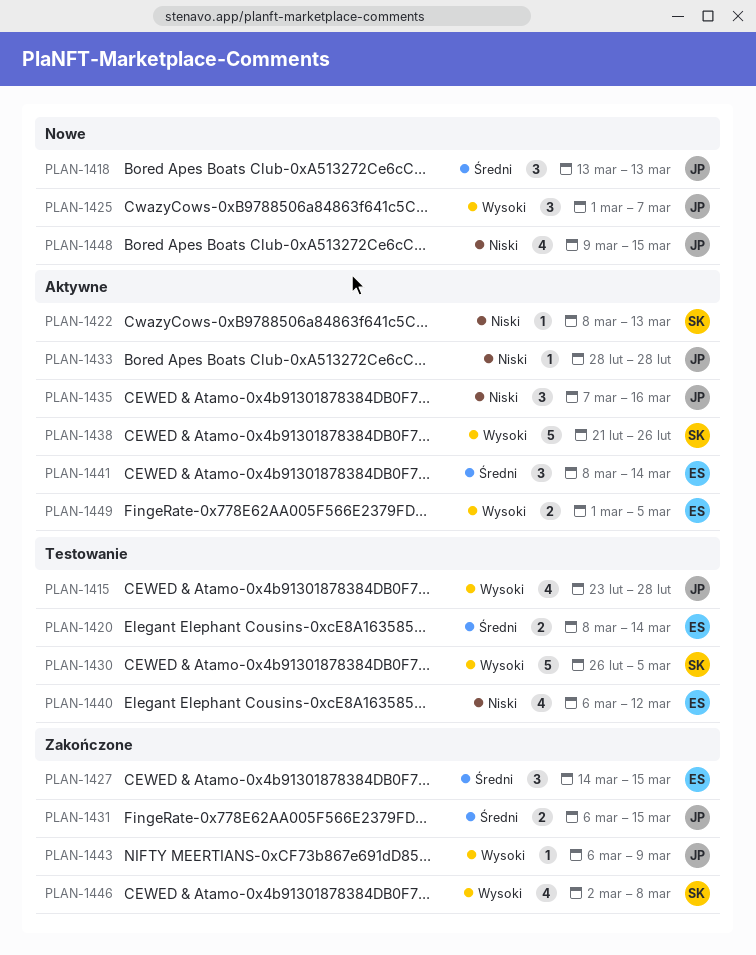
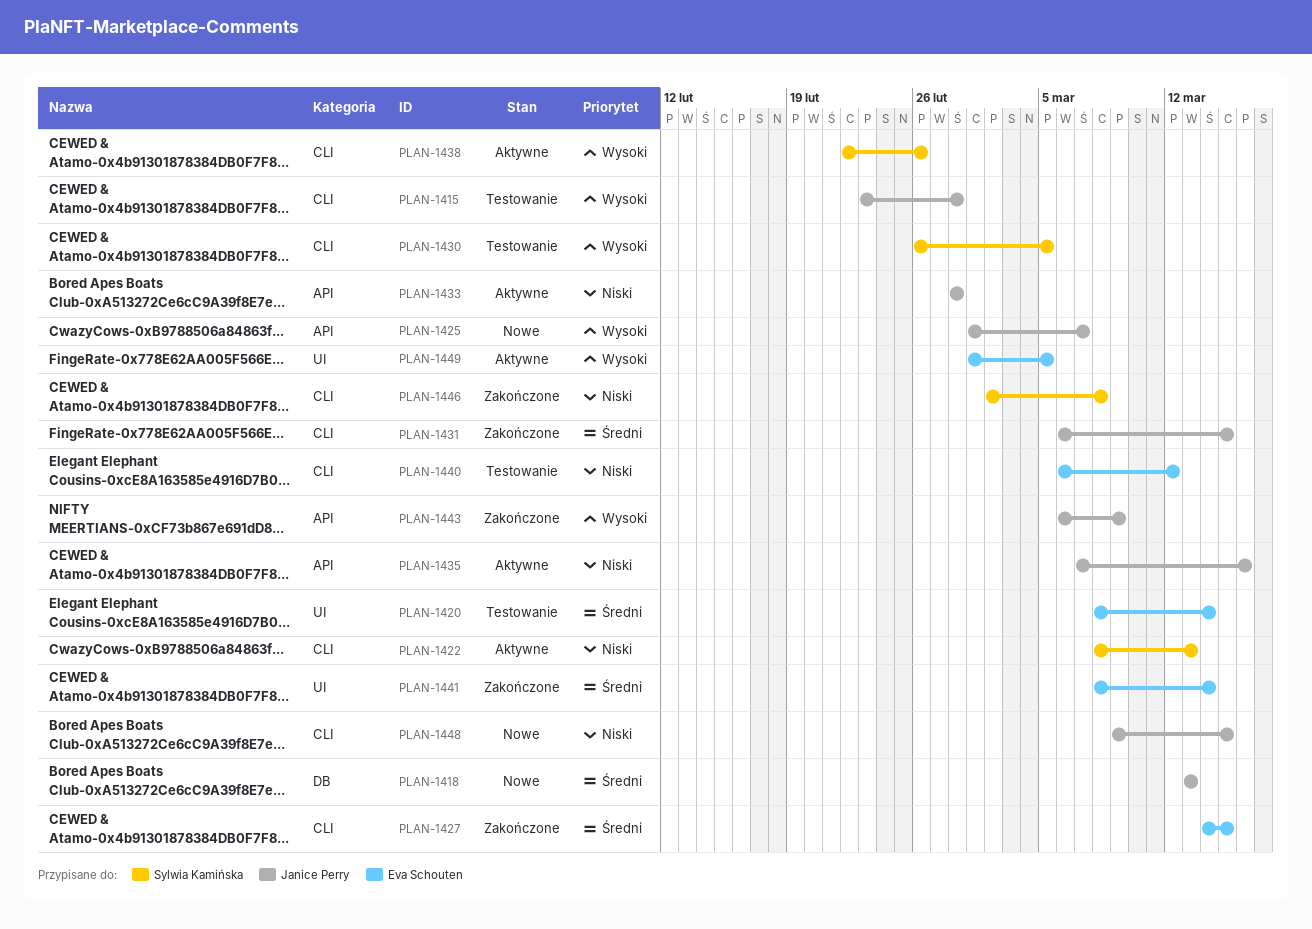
PLAN-1438, start: Feb 21 -> Feb 22
PLAN-1441, status: Aktywne -> Zakończone
PLAN-1446, priority: Wysoki -> Niski

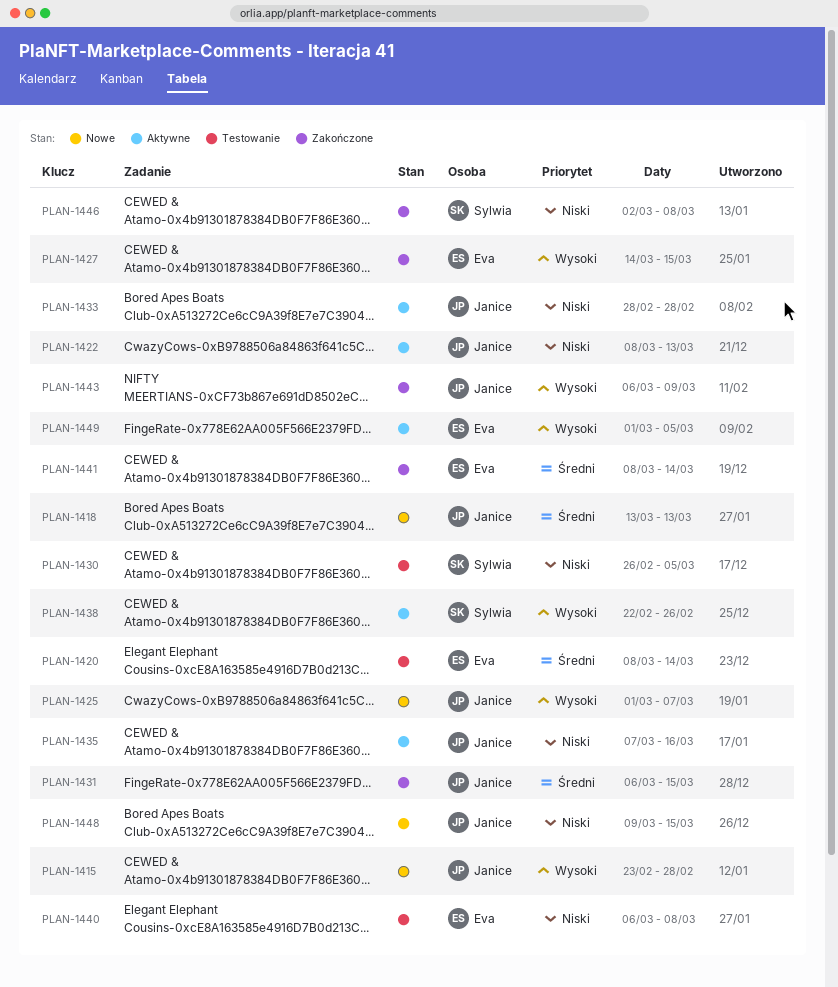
PLAN-1415, status: Testowanie -> Nowe
PLAN-1422, owner: Sylwia Kamińska -> Janice Perry
PLAN-1427, priority: Średni -> Wysoki
PLAN-1430, priority: Wysoki -> Niski
PLAN-1440, due: Mar 12 -> Mar 8

